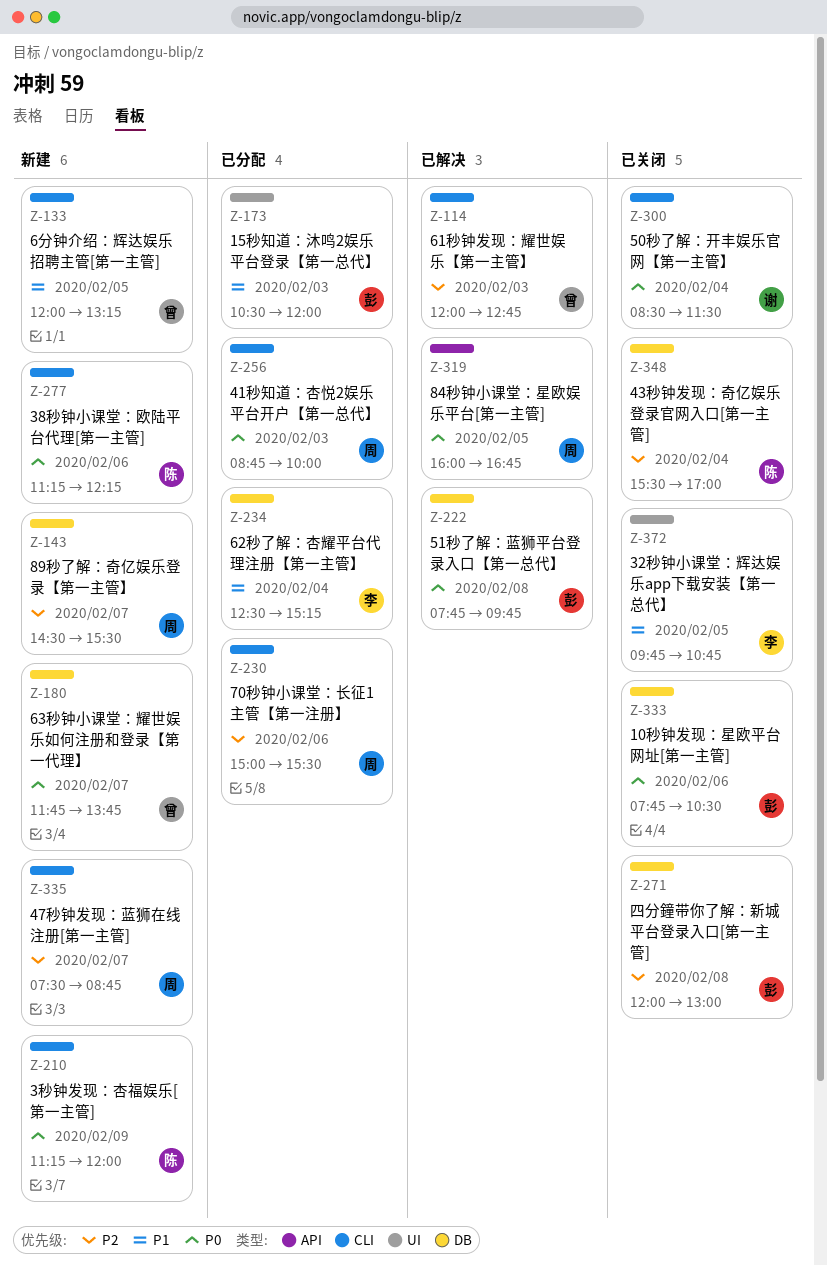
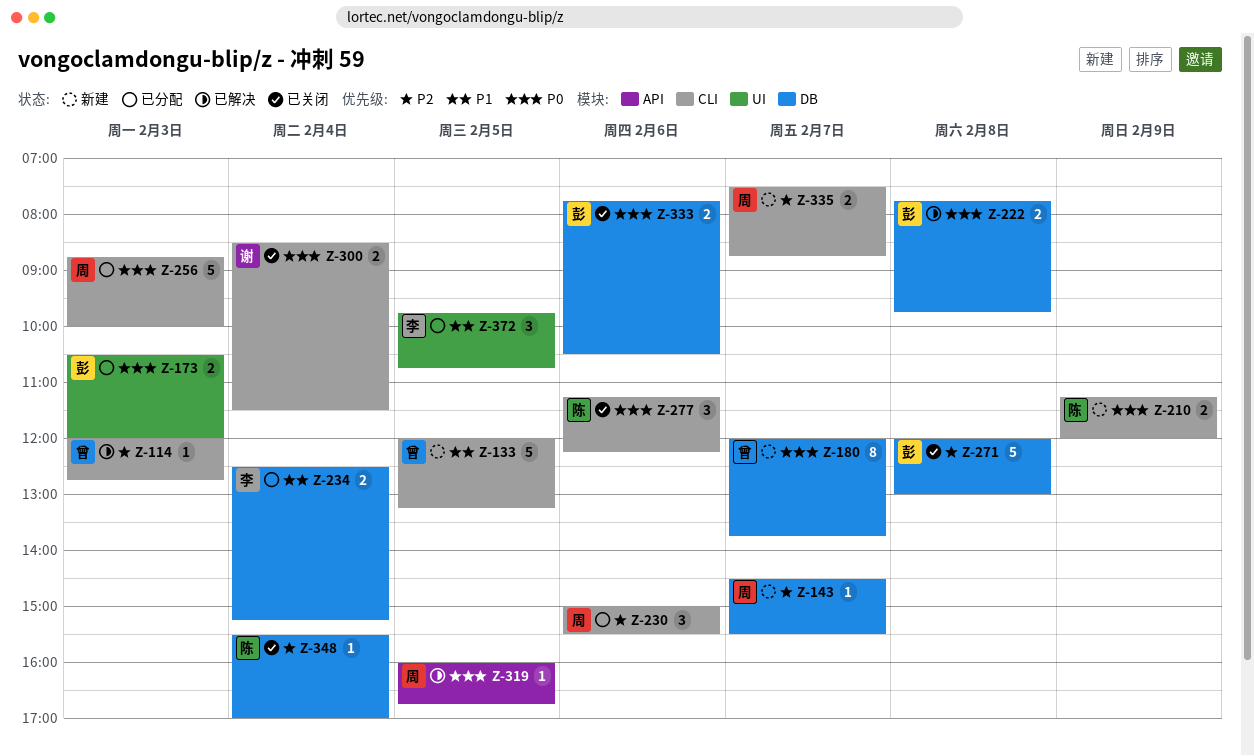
Z-173, priority: P1 -> P0
Z-180, begins: 11:45 -> 12:00
Z-277, status: 新建 -> 已关闭
Z-372, status: 已关闭 -> 已分配

